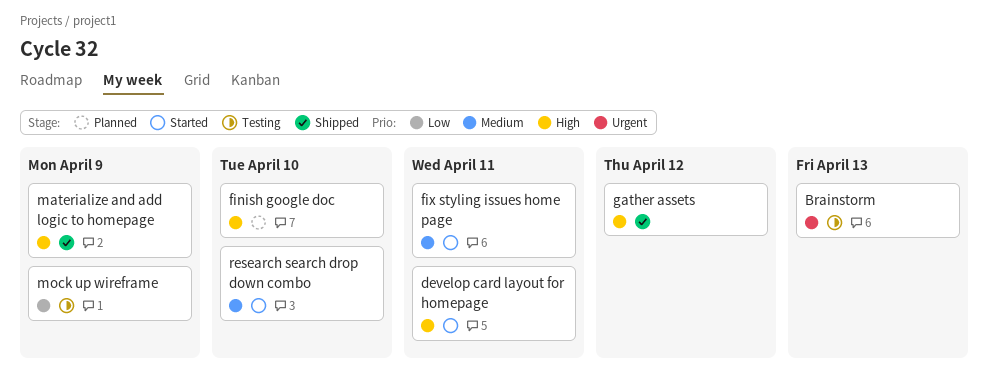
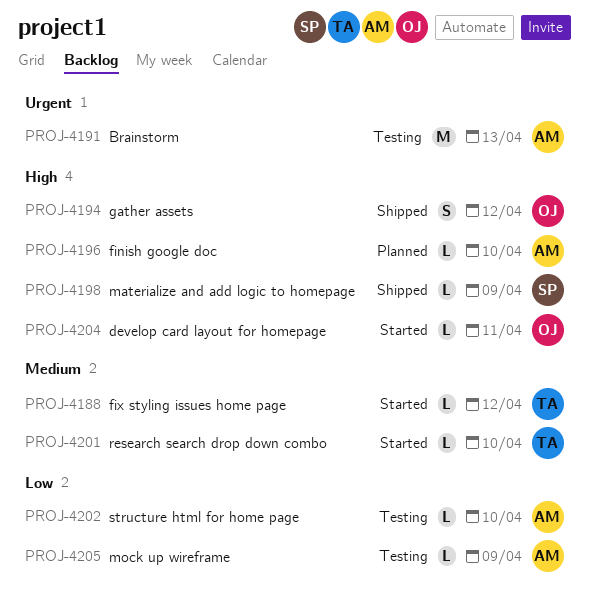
fix styling issues home page, due: Apr 11 -> Apr 12
structure html for home page: none -> present

